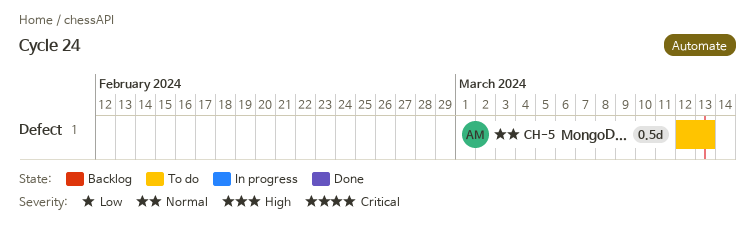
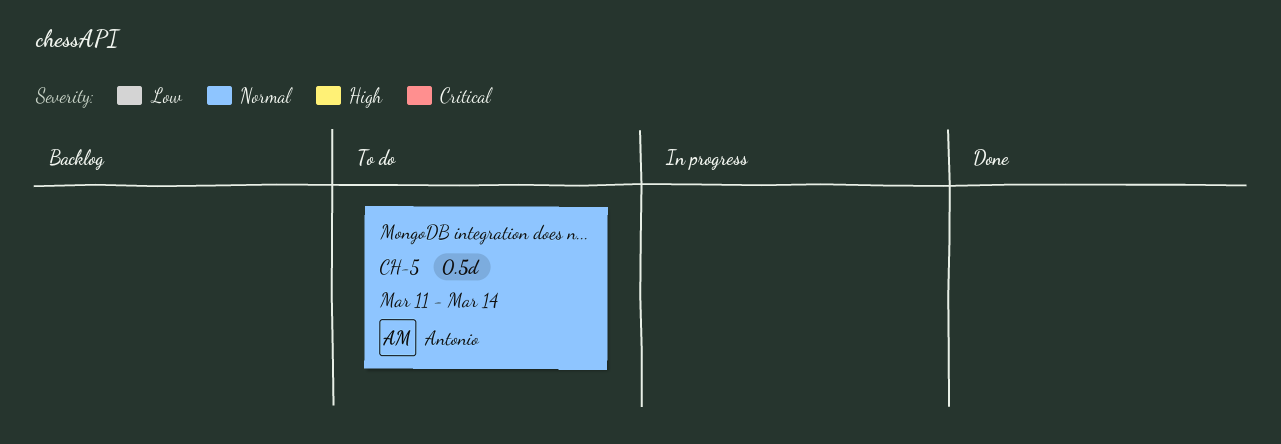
CH-5, start: Mar 12 -> Mar 11
CH-5, due: Mar 13 -> Mar 14

